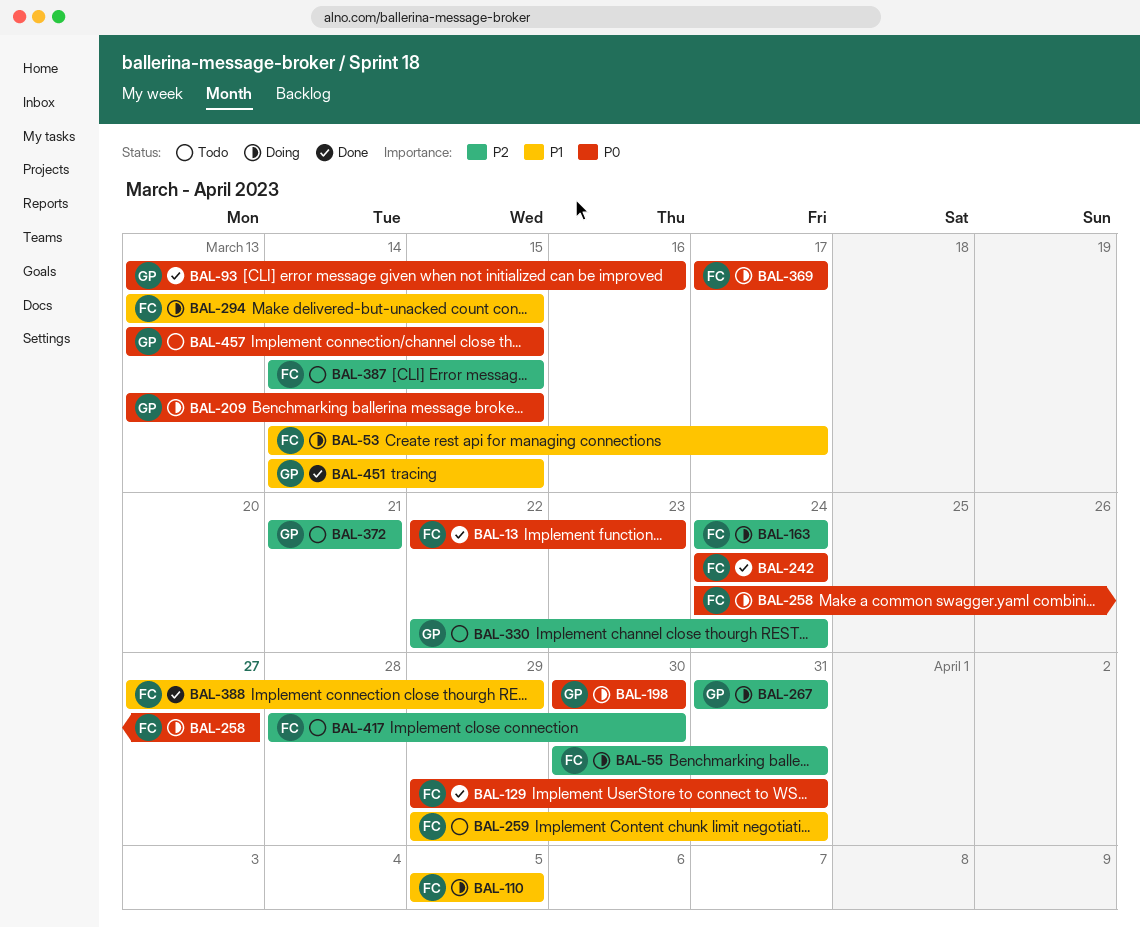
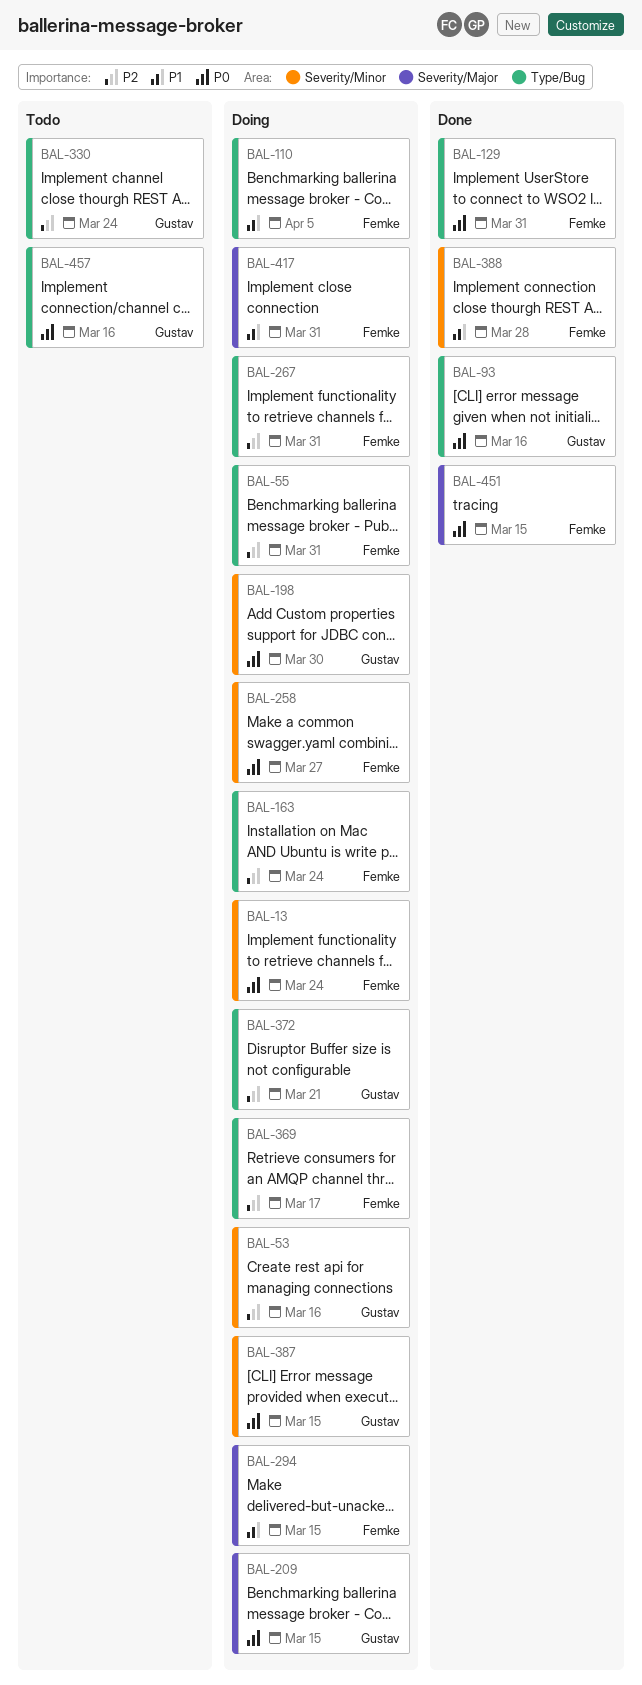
BAL-13, status: Done -> Doing
BAL-13, due: Mar 23 -> Mar 24
BAL-53, owner: Femke -> Gustav
BAL-53, priority: P1 -> P2
BAL-53, due: Mar 17 -> Mar 16
BAL-242: present -> none
BAL-259: present -> none
BAL-267, owner: Gustav -> Femke
BAL-369, priority: P0 -> P2
BAL-372, status: Todo -> Doing
BAL-387, status: Todo -> Doing
BAL-387, owner: Femke -> Gustav
BAL-387, priority: P2 -> P0
BAL-388, due: Mar 29 -> Mar 28
BAL-417, status: Todo -> Doing
BAL-417, priority: P2 -> P1
BAL-417, due: Mar 30 -> Mar 31
BAL-451, owner: Gustav -> Femke
BAL-451, priority: P1 -> P0
BAL-457, due: Mar 15 -> Mar 16

